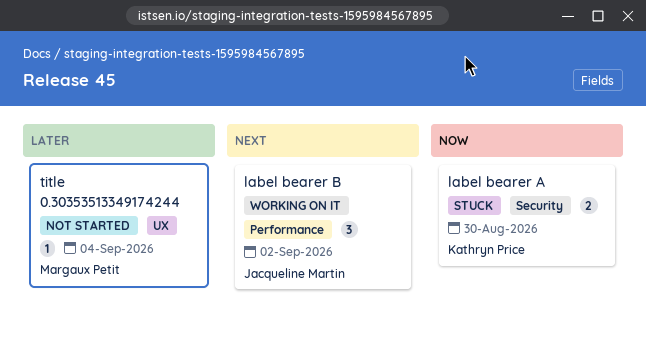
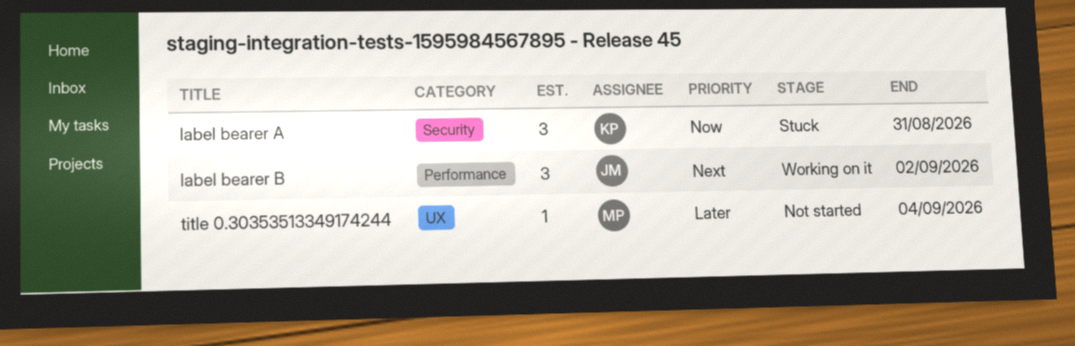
label bearer A, estimate: 2 -> 3
label bearer A, due: Aug 30 -> Aug 31

